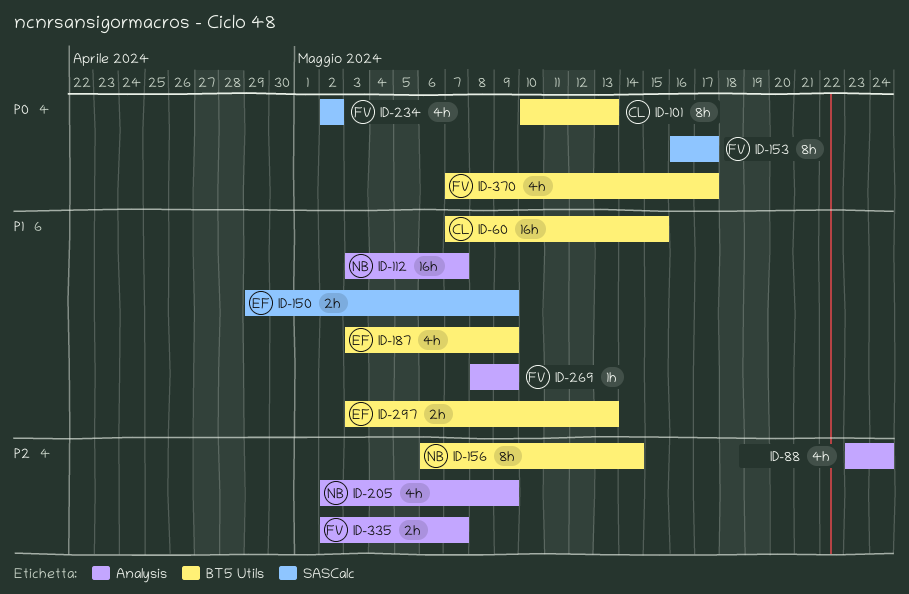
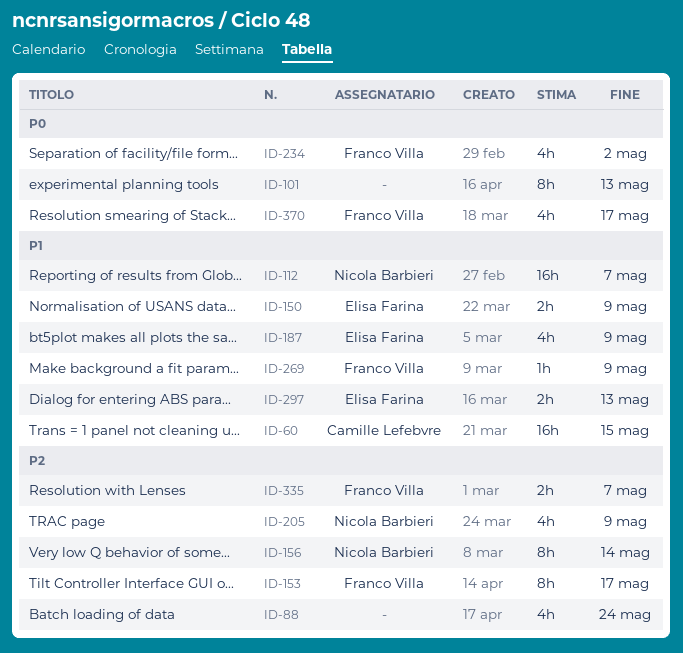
ID-101, owner: Camille Lefebvre -> none
ID-153, priority: P0 -> P2

